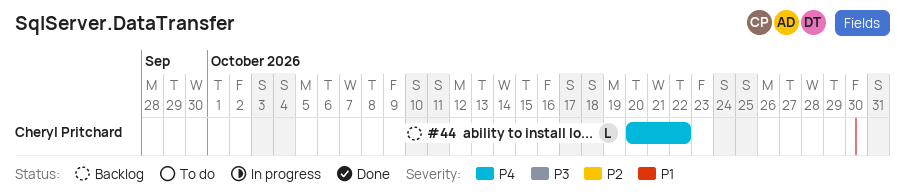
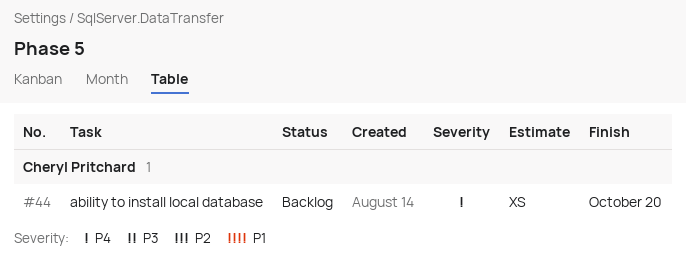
#44, estimate: L -> XS
#44, due: Oct 22 -> Oct 20

